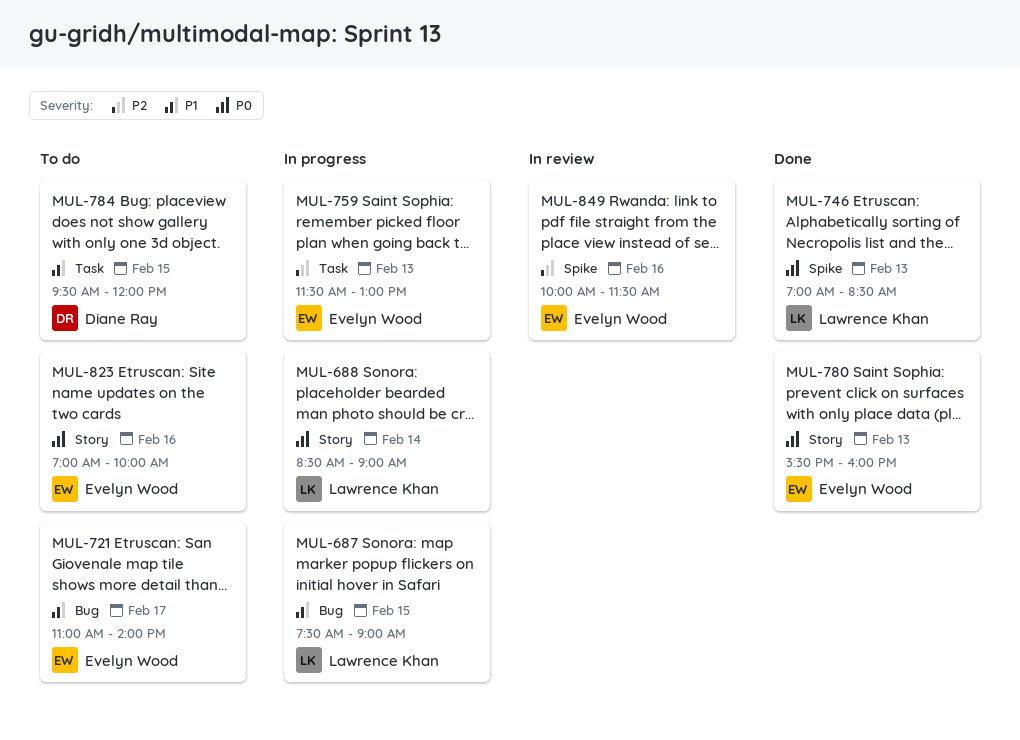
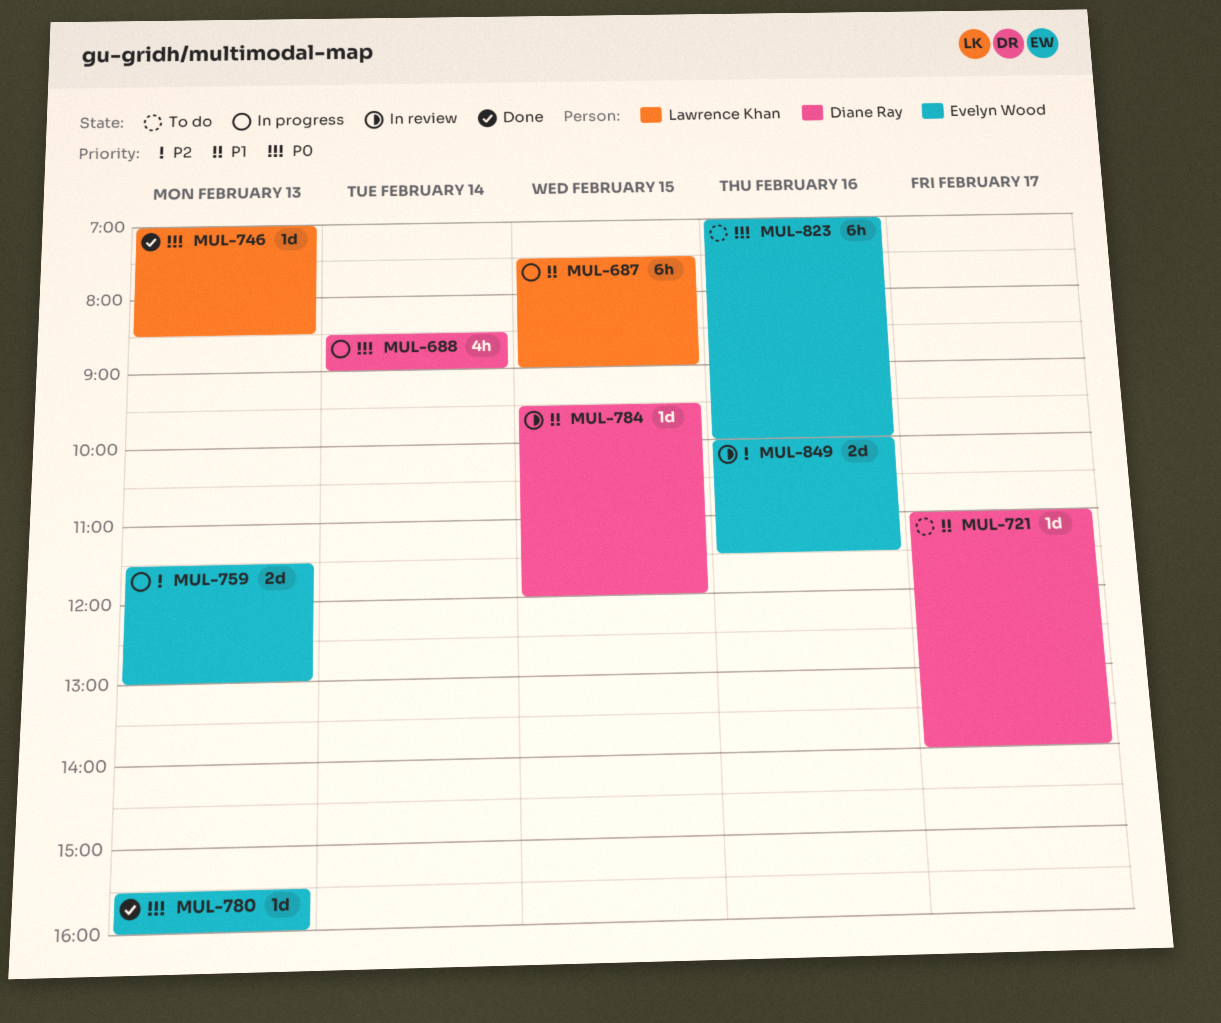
MUL-688, owner: Lawrence Khan -> Diane Ray
MUL-721, owner: Evelyn Wood -> Diane Ray
MUL-784, status: To do -> In review

